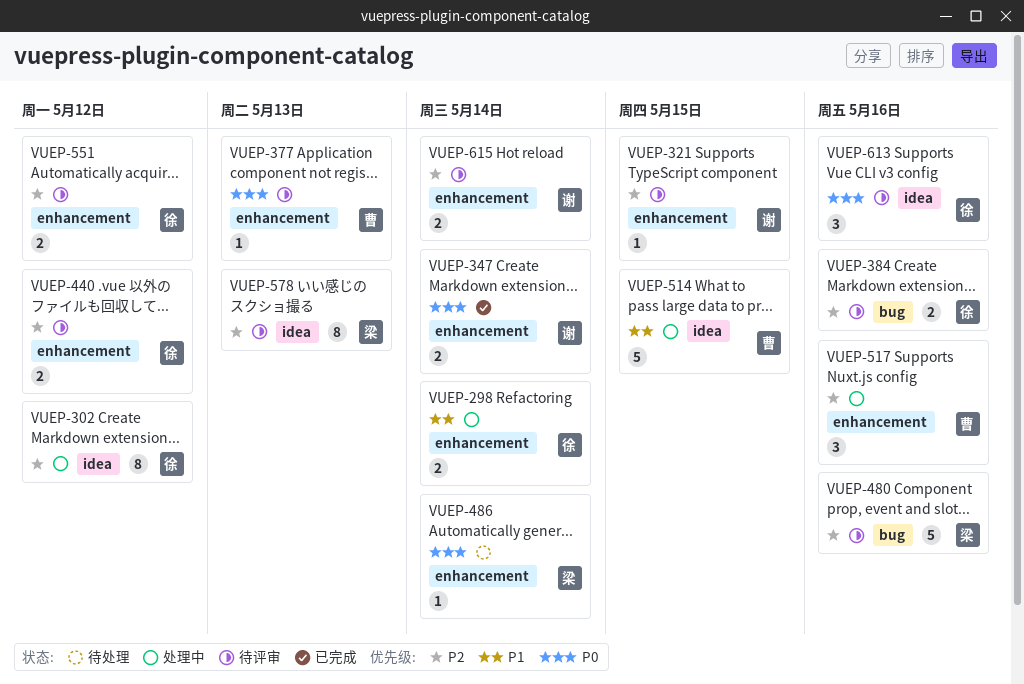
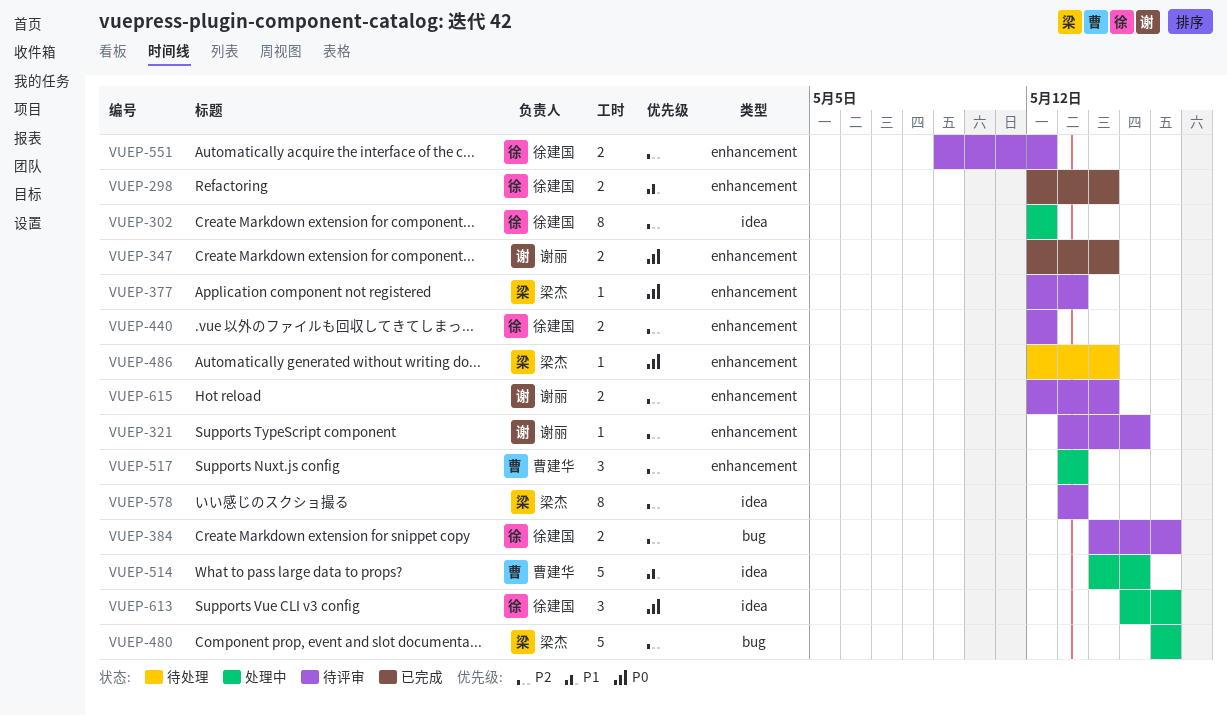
VUEP-298, status: 处理中 -> 已完成
VUEP-377, owner: 曹建华 -> 梁杰
VUEP-480, status: 待评审 -> 处理中
VUEP-517, due: May 16 -> May 13
VUEP-613, status: 待评审 -> 处理中

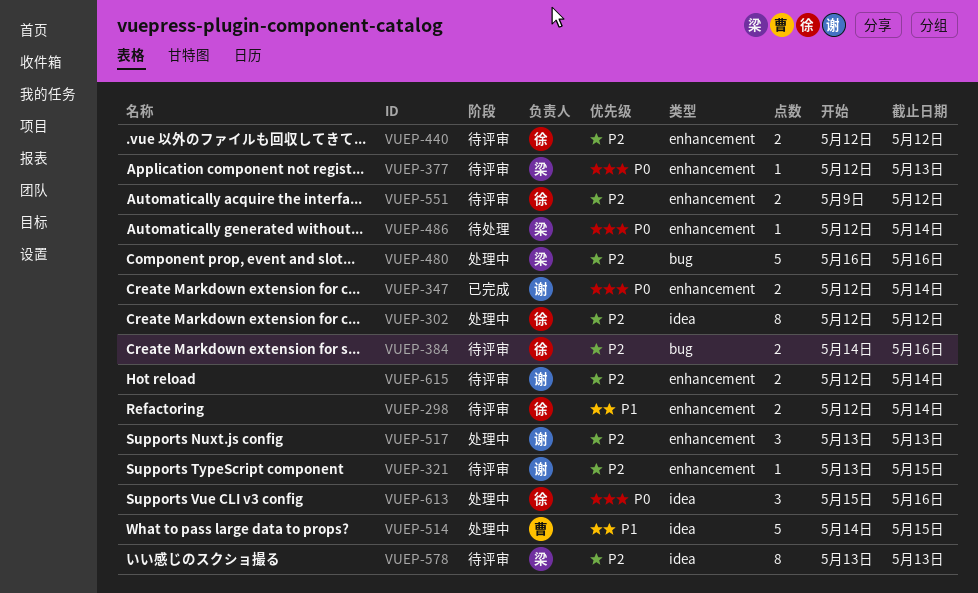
VUEP-298, status: 已完成 -> 待评审
VUEP-517, owner: 曹建华 -> 谢丽

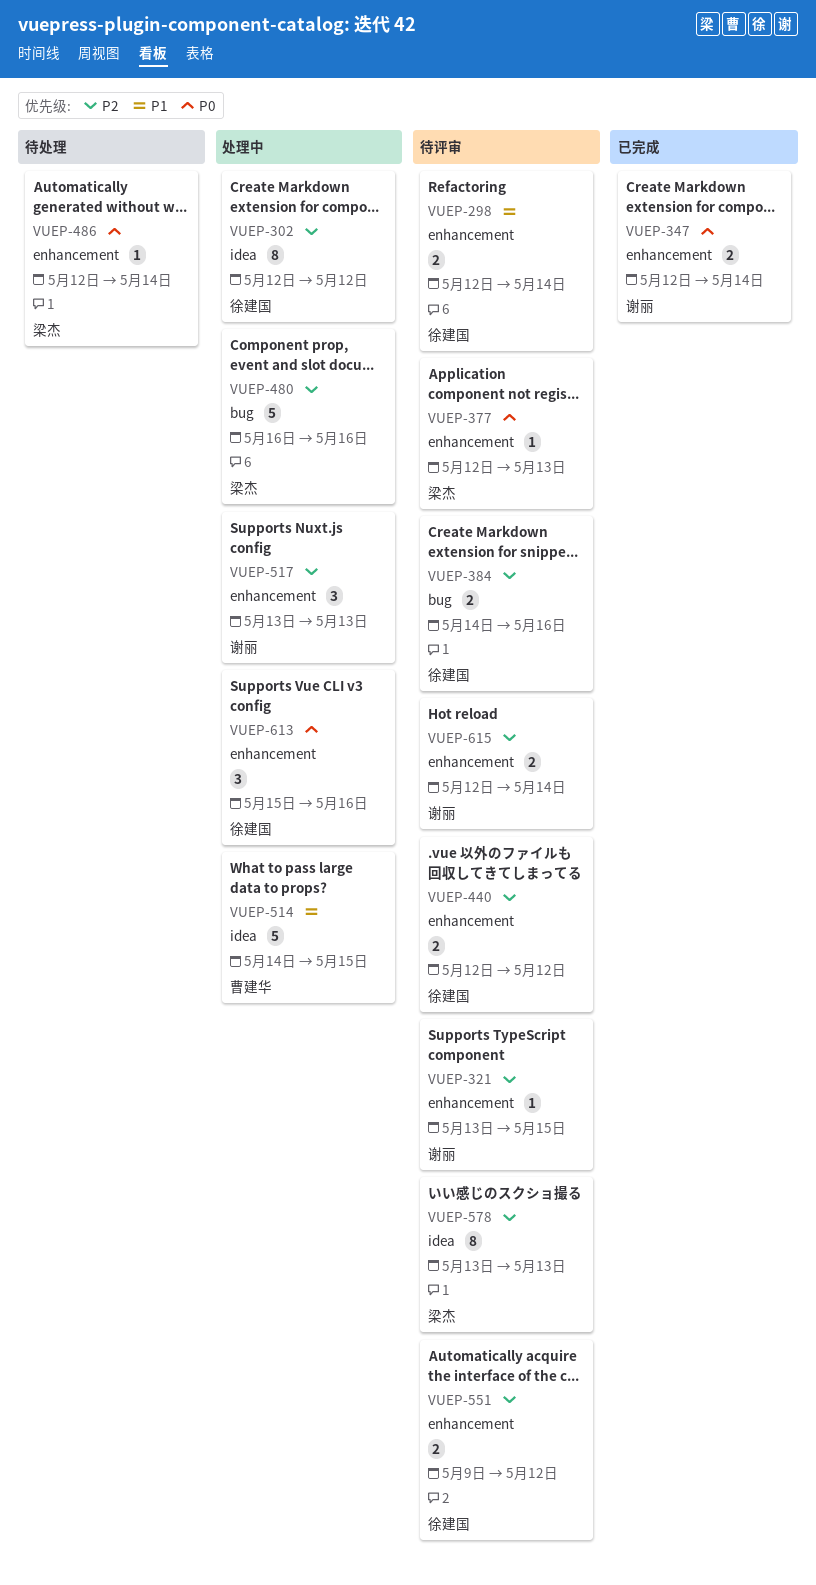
VUEP-613, label: idea -> enhancement

